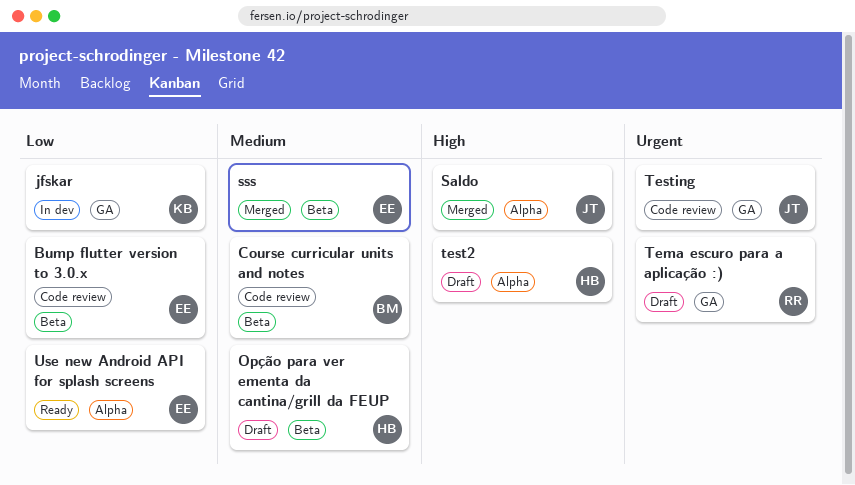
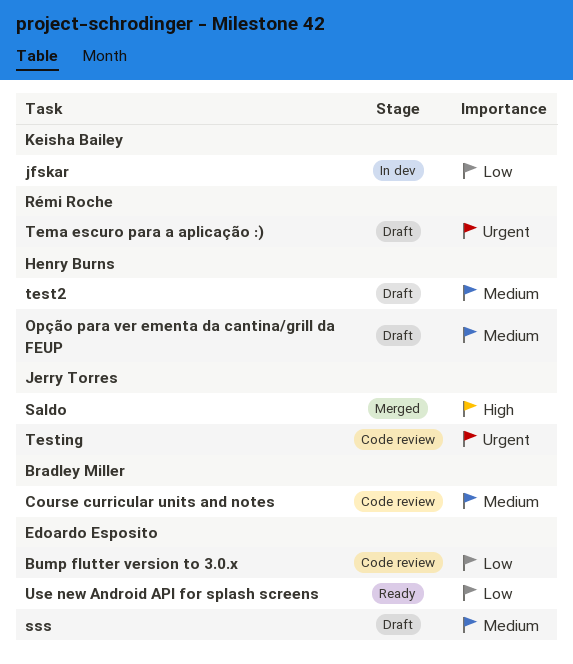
sss, status: Merged -> Draft
test2, priority: High -> Medium

